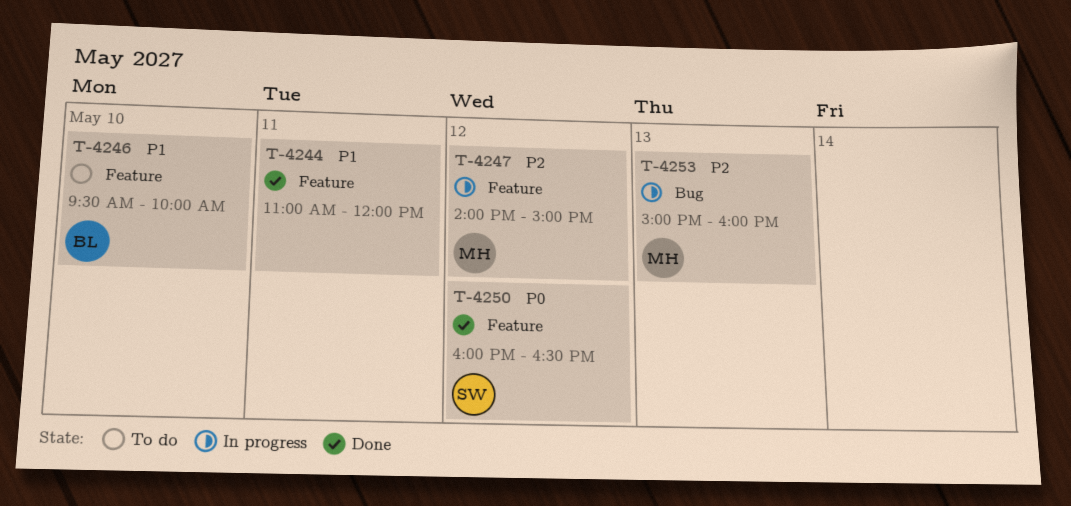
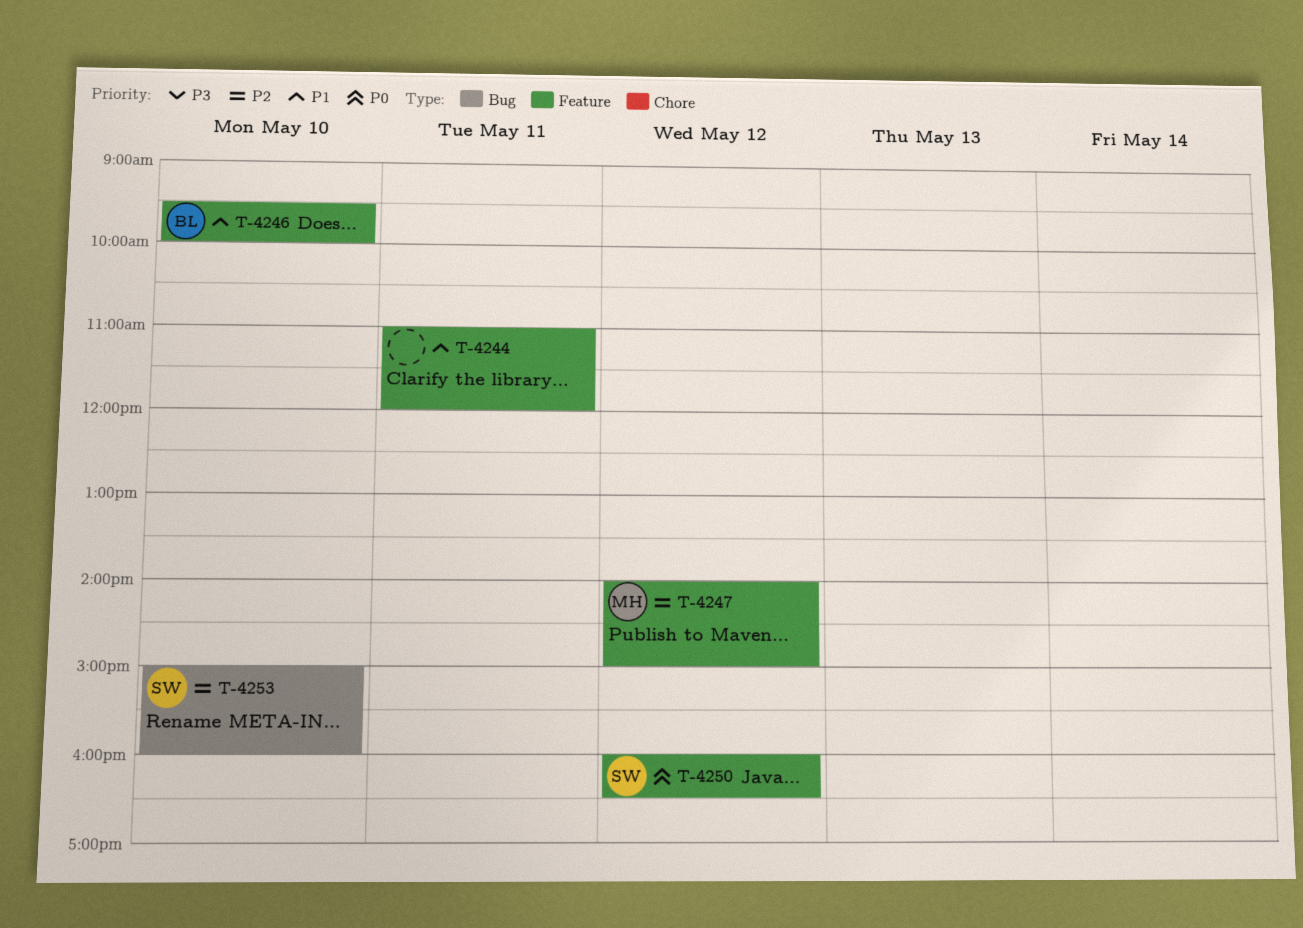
T-4253, owner: MH -> SW
T-4253, day: May 13 -> May 10

